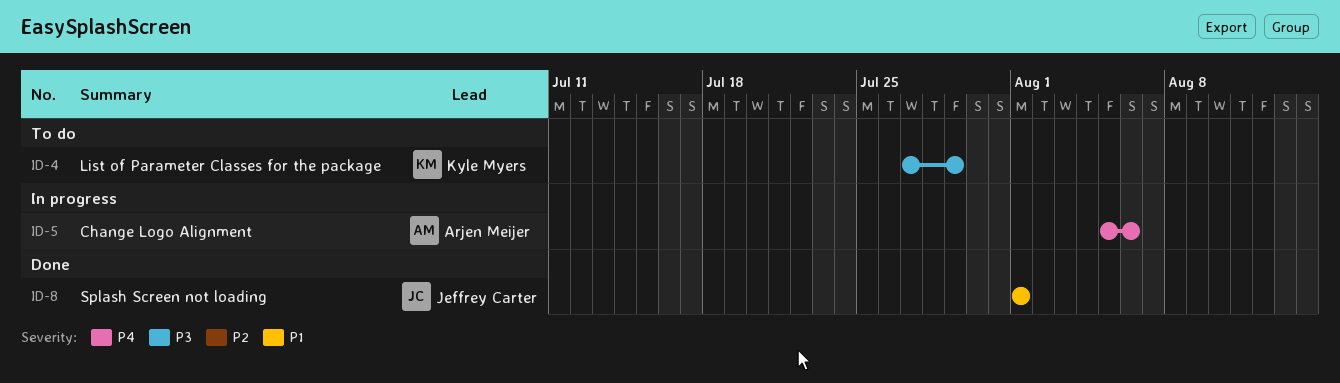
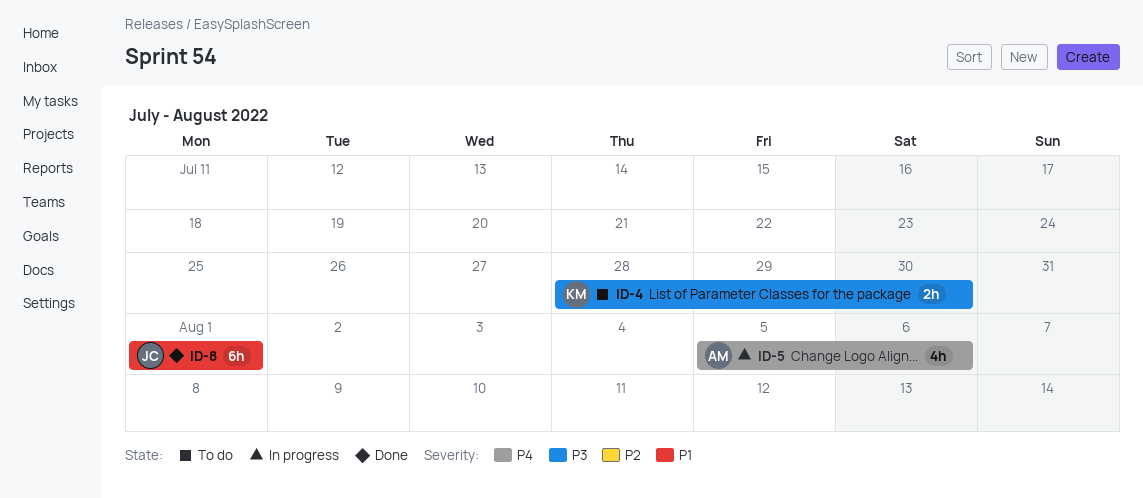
ID-4, start: Jul 27 -> Jul 28
ID-4, due: Jul 29 -> Jul 30

